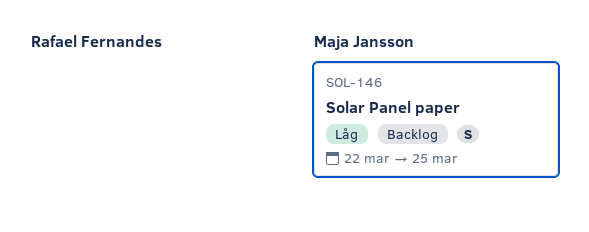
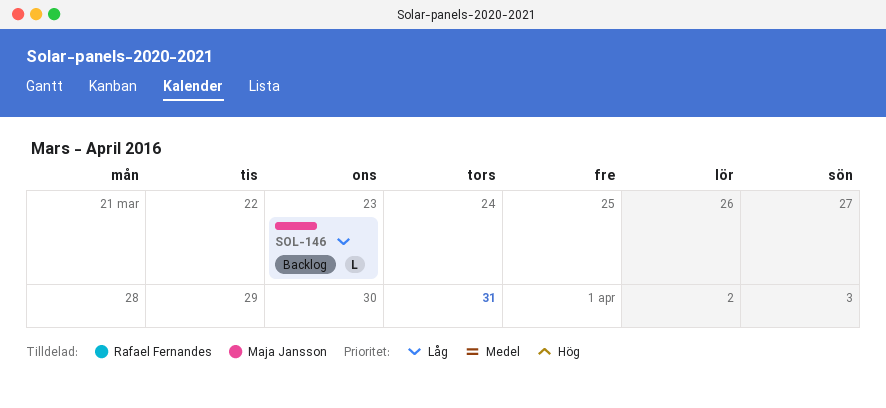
SOL-146, estimate: S -> L
SOL-146, due: Mar 25 -> Mar 23

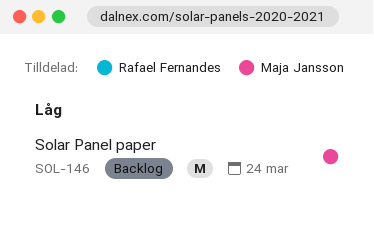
SOL-146, estimate: L -> M
SOL-146, due: Mar 23 -> Mar 24

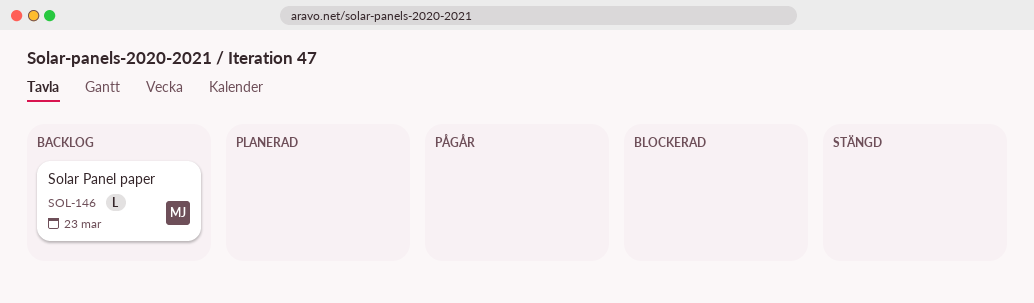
SOL-146, estimate: M -> L
SOL-146, due: Mar 24 -> Mar 23

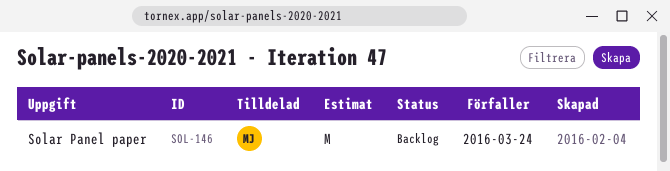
SOL-146, estimate: L -> M
SOL-146, due: Mar 23 -> Mar 24

